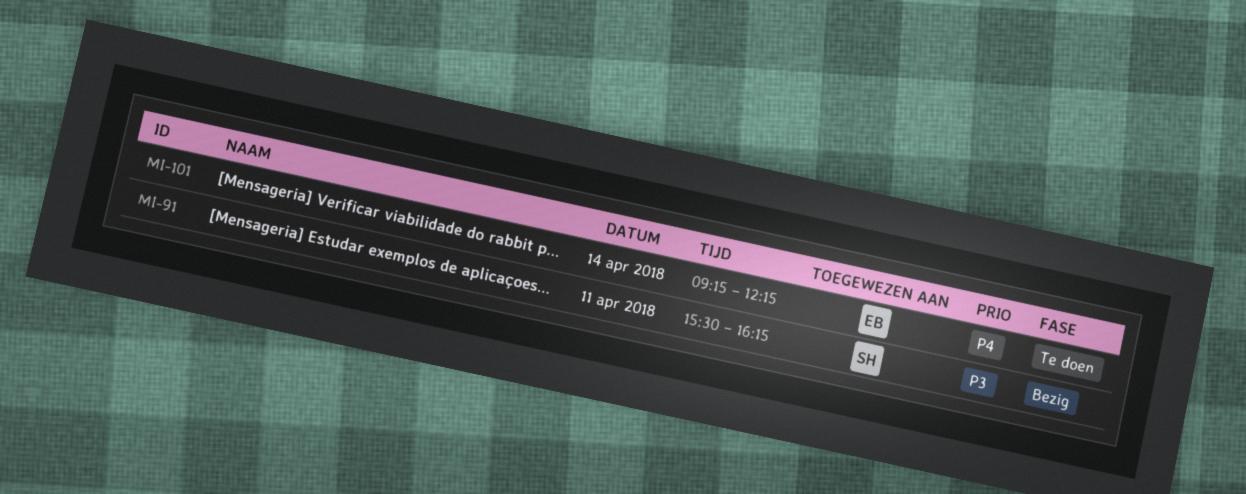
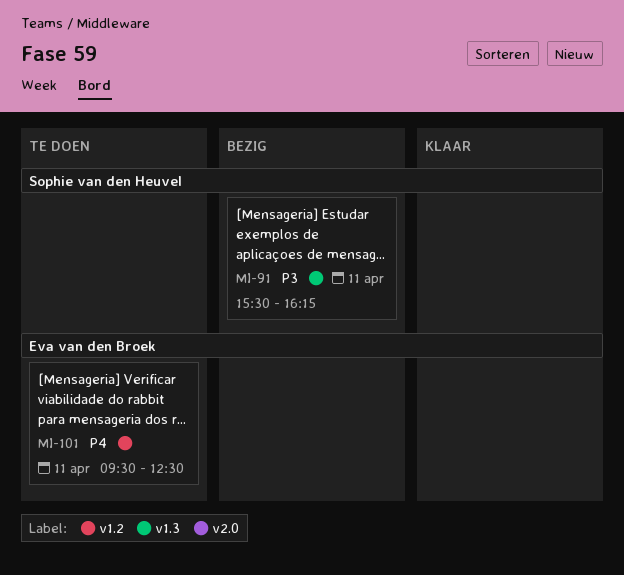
MI-101, day: Apr 14 -> Apr 11
MI-101, begins: 09:15 -> 09:30
MI-101, ends: 12:15 -> 12:30

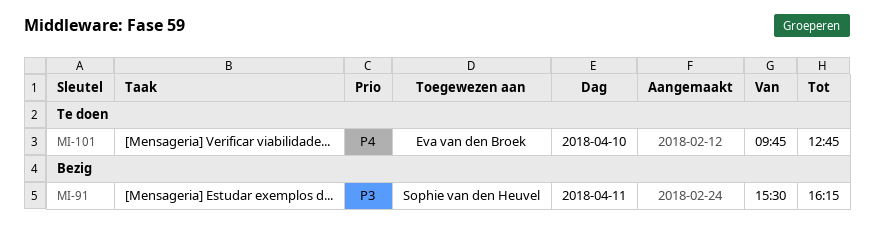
MI-101, day: Apr 11 -> Apr 10
MI-101, begins: 09:30 -> 09:45
MI-101, ends: 12:30 -> 12:45

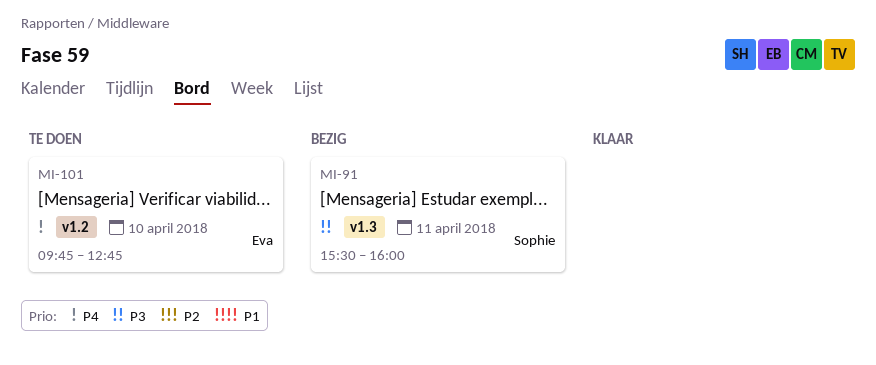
MI-91, ends: 16:15 -> 16:00

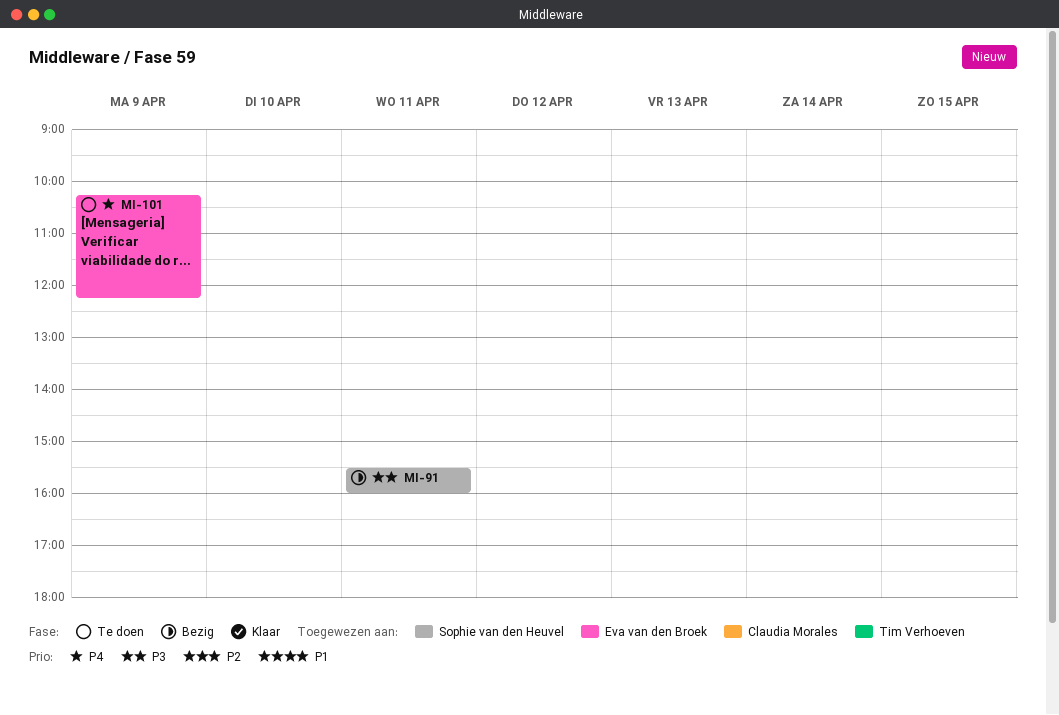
MI-101, day: Apr 10 -> Apr 9
MI-101, begins: 09:45 -> 10:15
MI-101, ends: 12:45 -> 12:15

